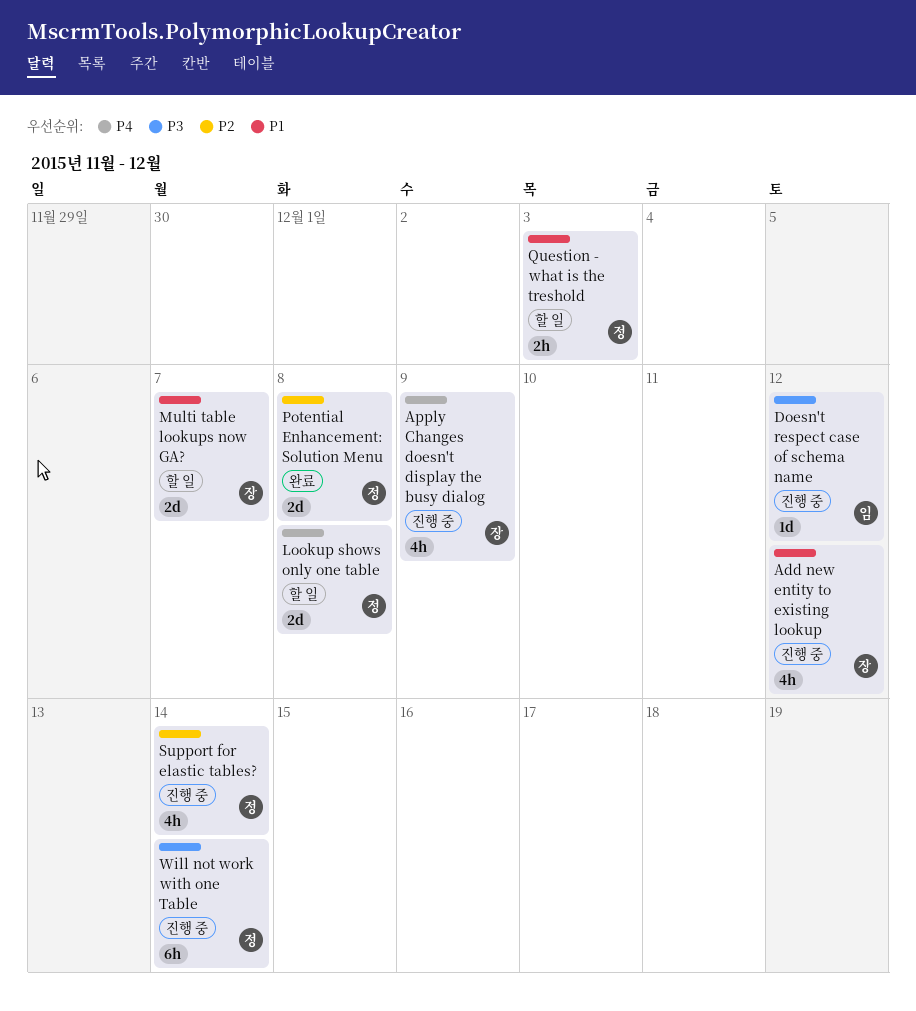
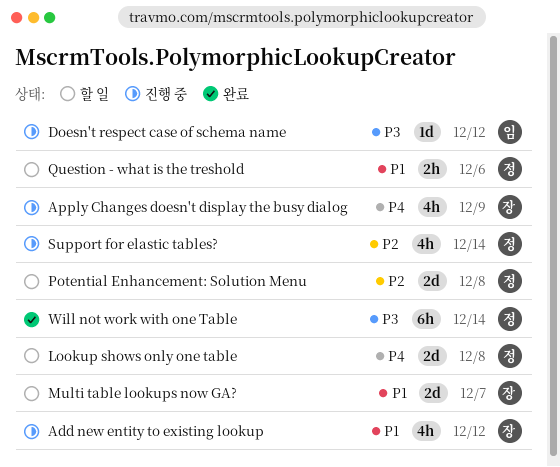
Potential Enhancement: Solution Menu, status: 완료 -> 할 일
Question - what is the treshold, due: Dec 3 -> Dec 6
Will not work with one Table, status: 진행 중 -> 완료

